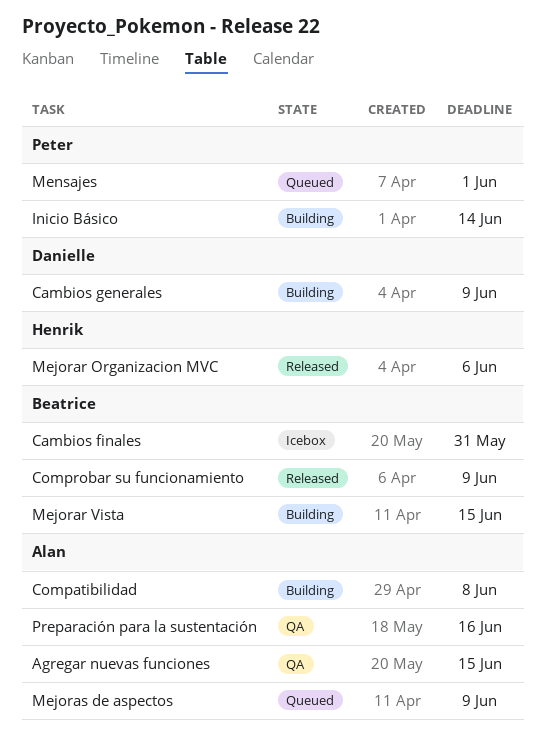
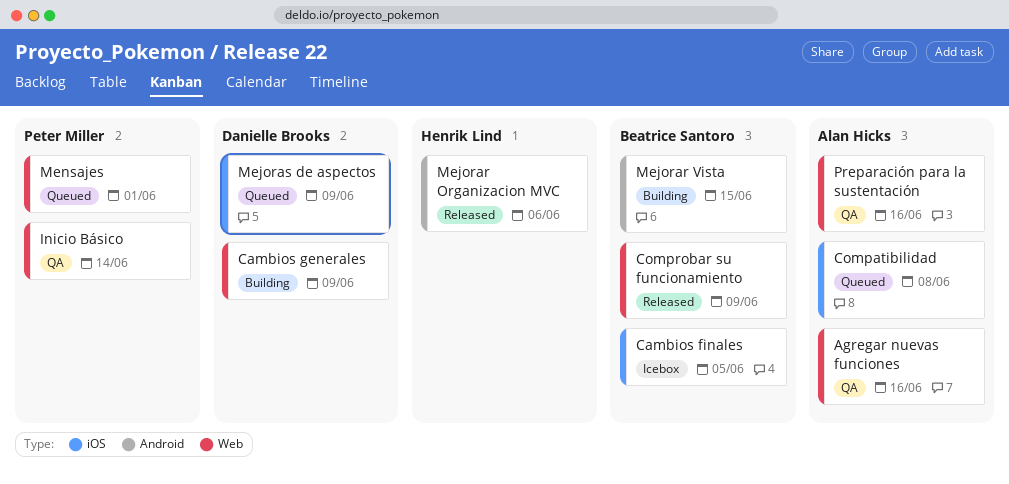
Agregar nuevas funciones, due: Jun 15 -> Jun 16
Cambios finales, due: May 31 -> Jun 5
Compatibilidad, status: Building -> Queued
Inicio Básico, status: Building -> QA
Mejoras de aspectos, owner: Alan Hicks -> Danielle Brooks

